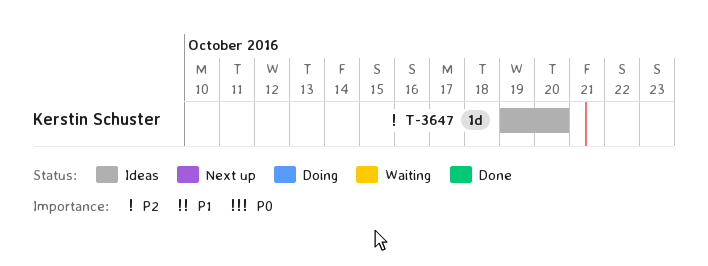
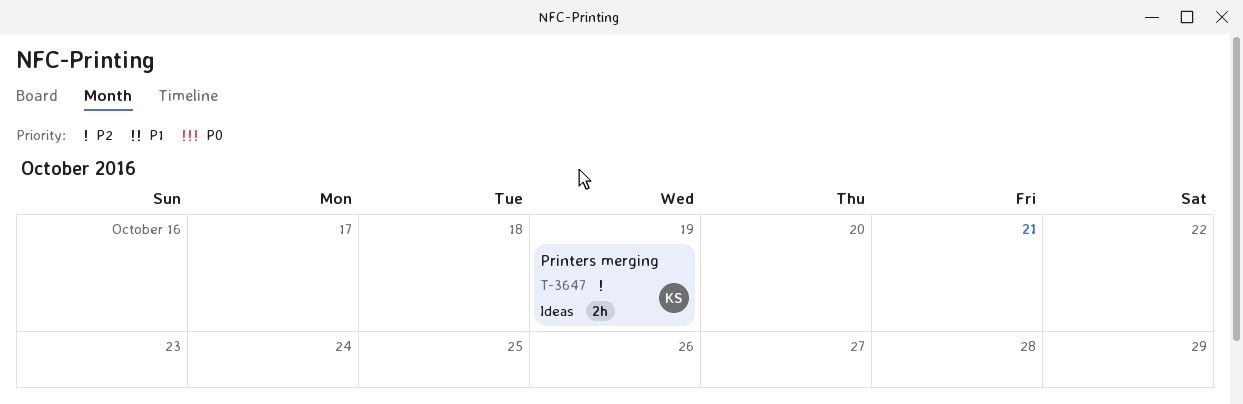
T-3647, estimate: 1d -> 2h
T-3647, due: Oct 20 -> Oct 19

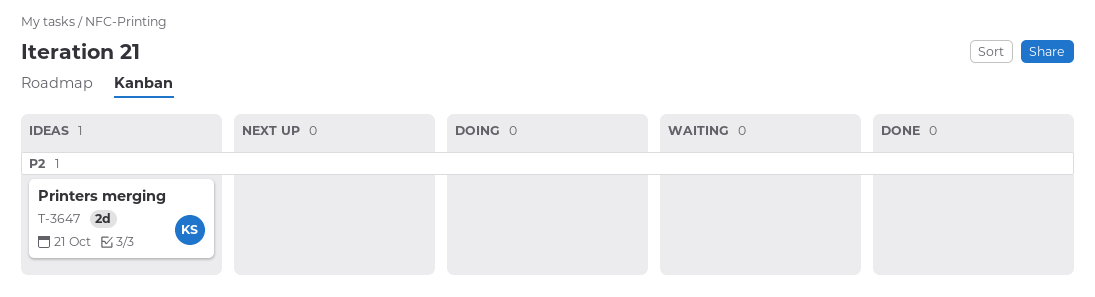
T-3647, estimate: 2h -> 2d
T-3647, due: Oct 19 -> Oct 21

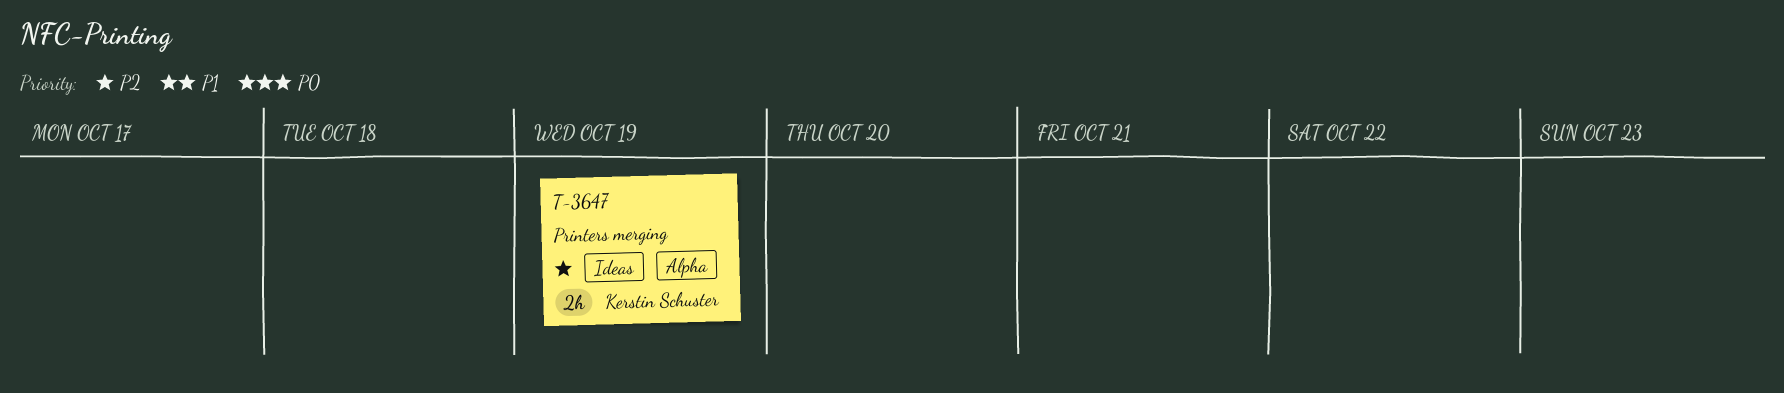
T-3647, estimate: 2d -> 2h
T-3647, due: Oct 21 -> Oct 19

